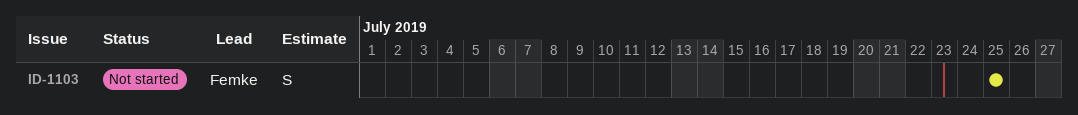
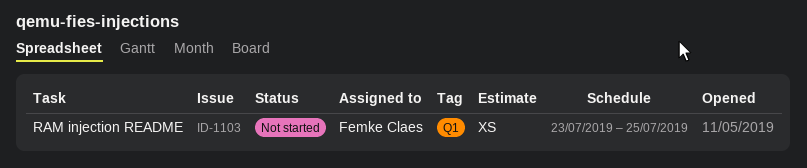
ID-1103, estimate: S -> XS
ID-1103, start: Jul 25 -> Jul 23

